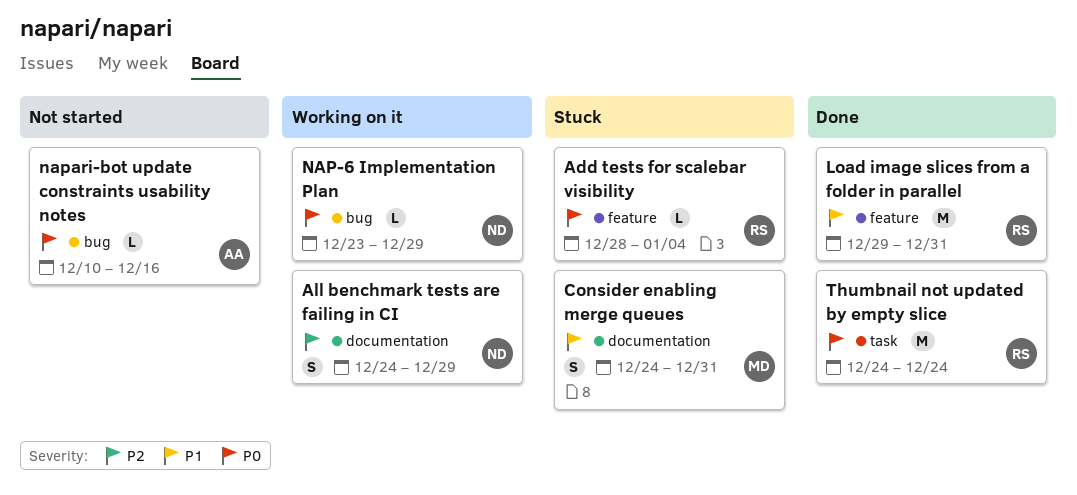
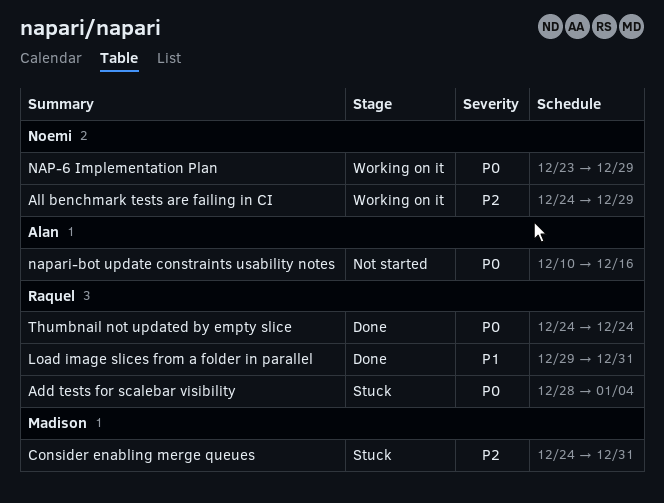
Consider enabling merge queues, priority: P1 -> P2

